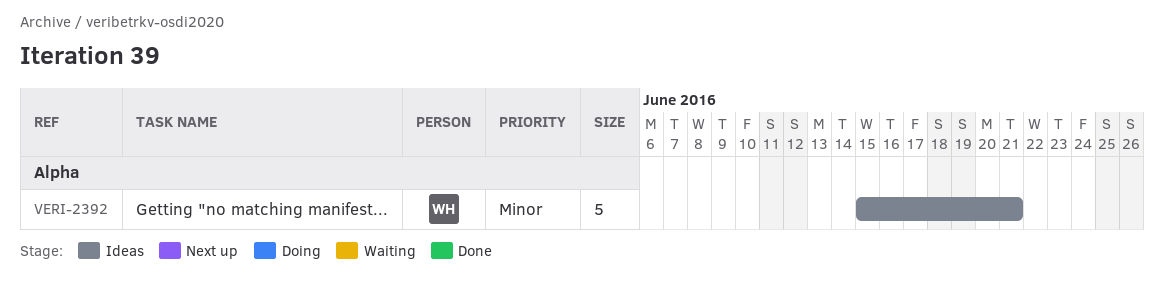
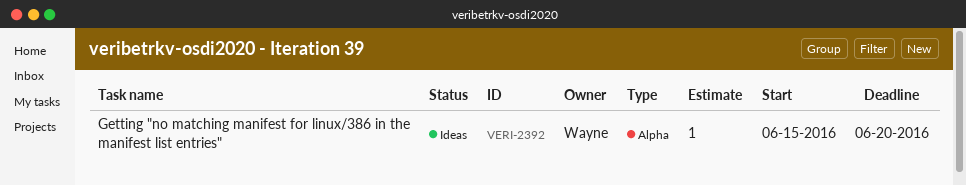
VERI-2392, estimate: 5 -> 1
VERI-2392, due: Jun 21 -> Jun 20

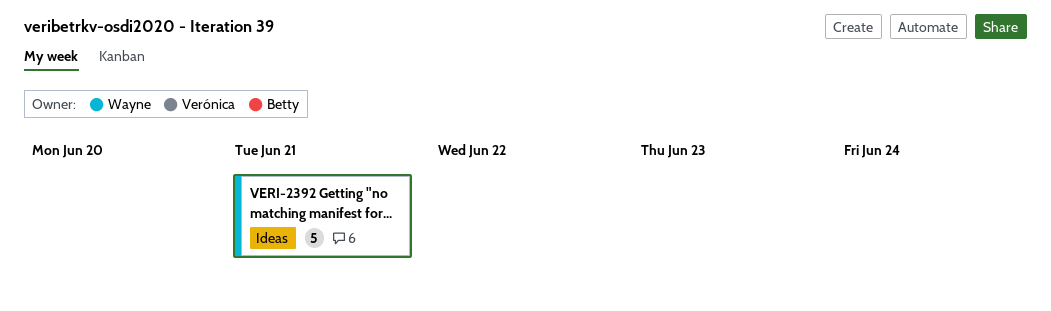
VERI-2392, estimate: 1 -> 5
VERI-2392, due: Jun 20 -> Jun 21

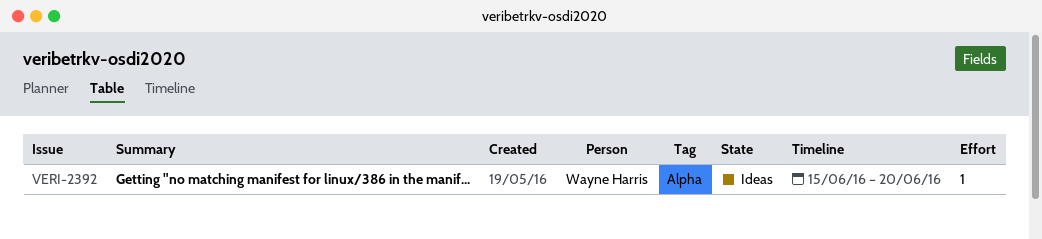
VERI-2392, estimate: 5 -> 1
VERI-2392, due: Jun 21 -> Jun 20

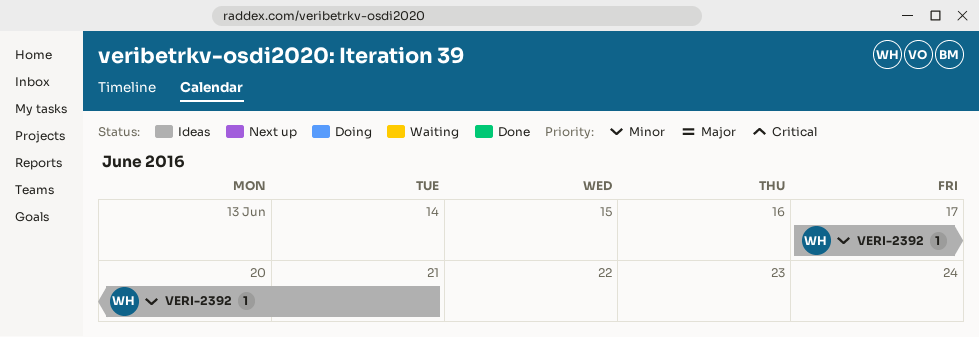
VERI-2392, start: Jun 15 -> Jun 17
VERI-2392, due: Jun 20 -> Jun 21

